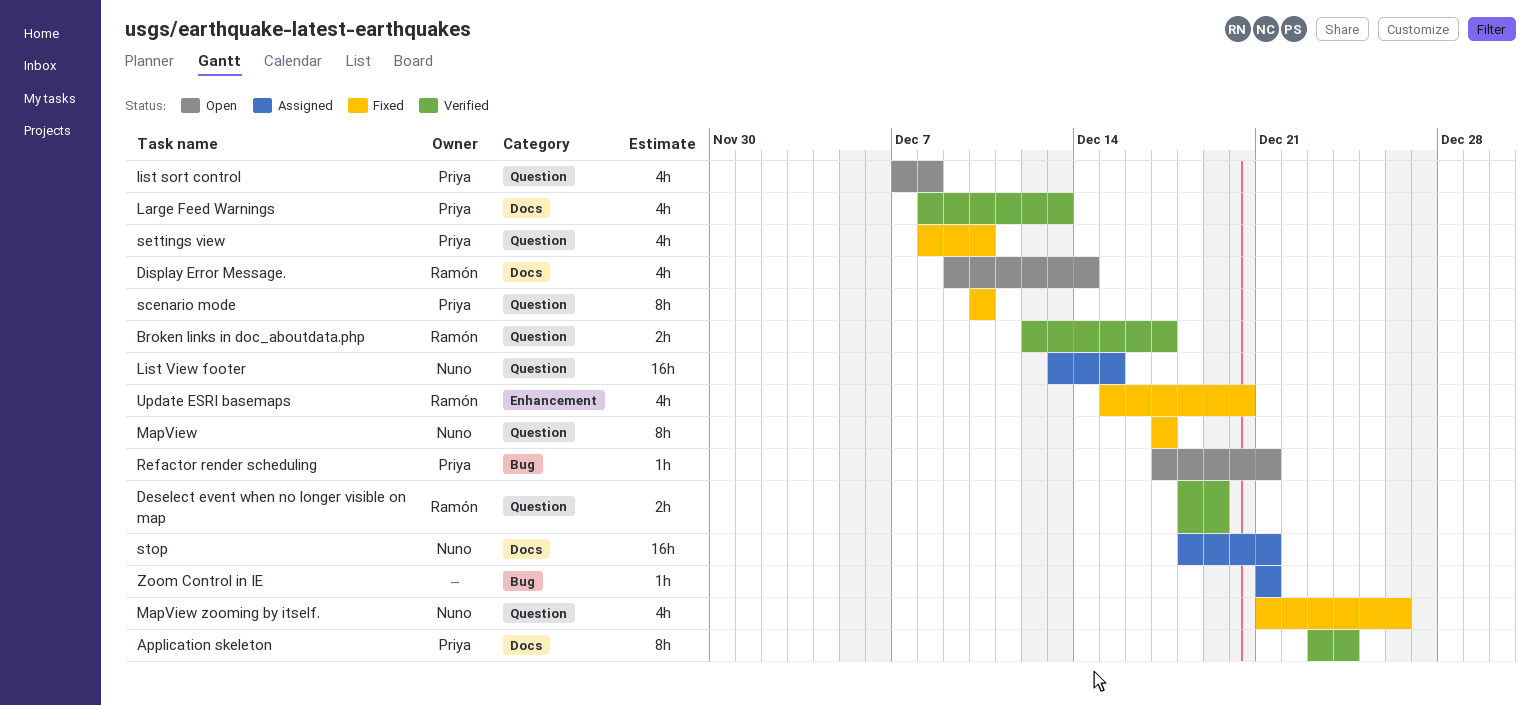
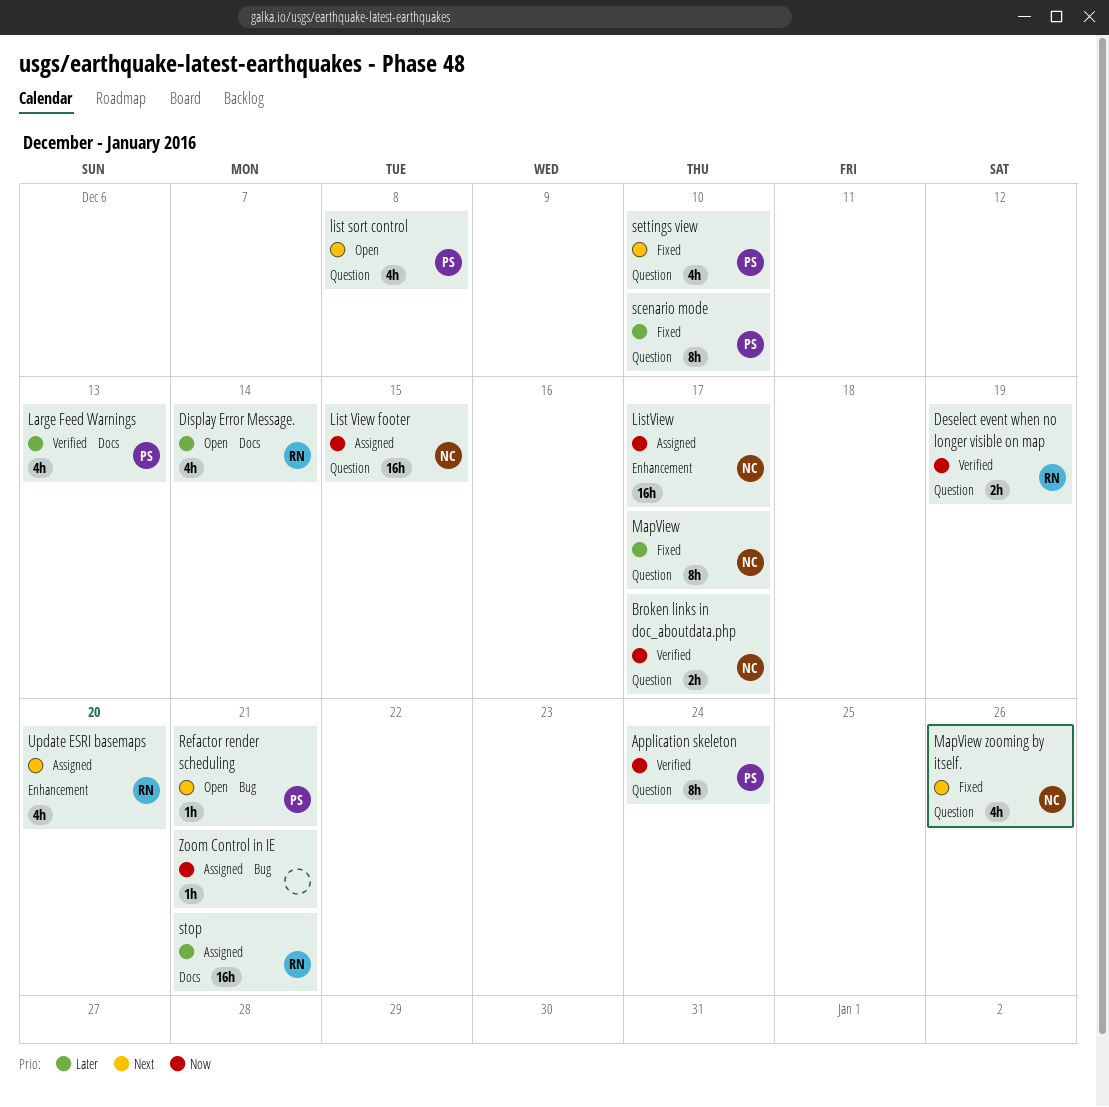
Application skeleton, label: Docs -> Question
Broken links in doc_aboutdata.php, owner: Ramón -> Nuno
ListView: none -> present
stop, owner: Nuno -> Ramón
Update ESRI basemaps, status: Fixed -> Assigned

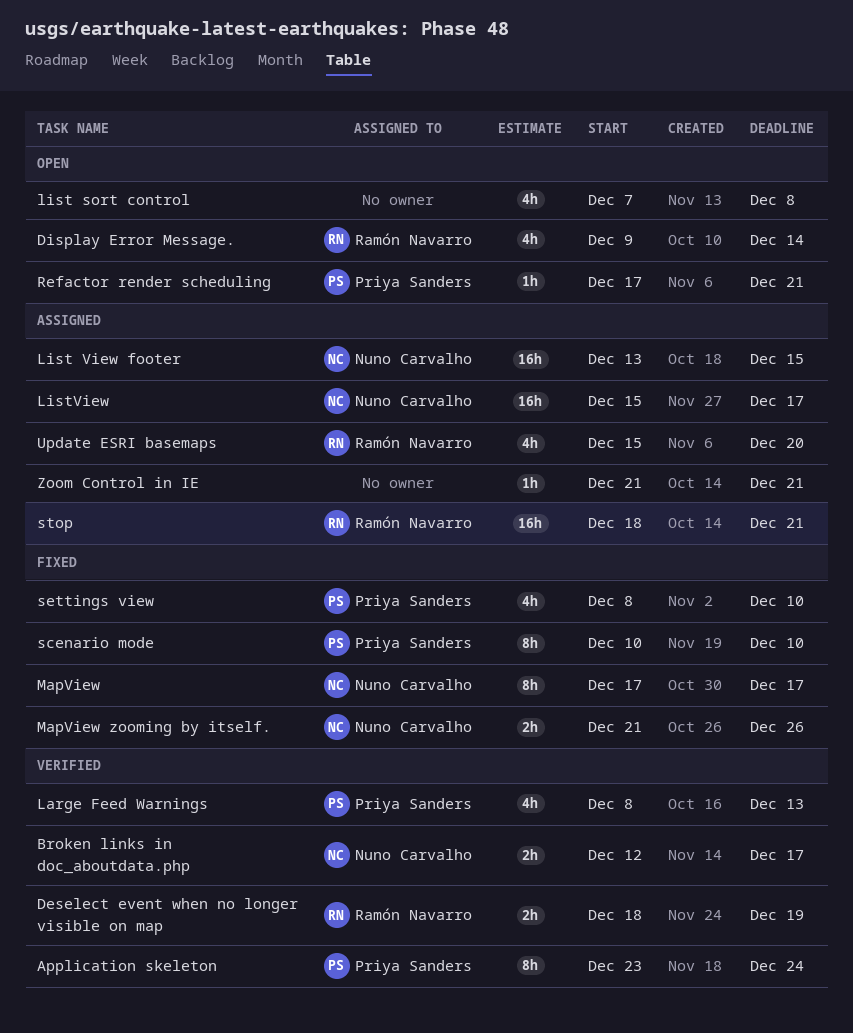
list sort control, owner: Priya Sanders -> none
MapView zooming by itself., estimate: 4h -> 2h

